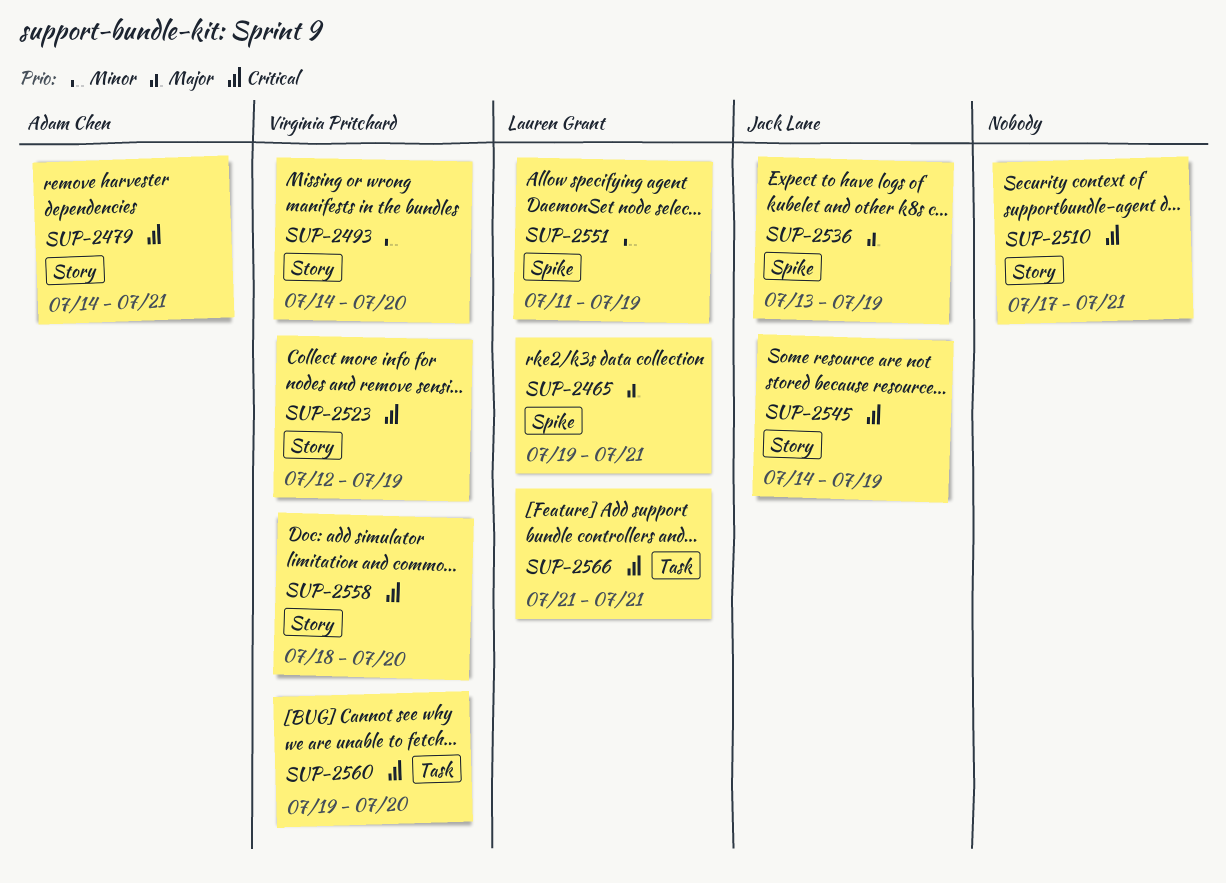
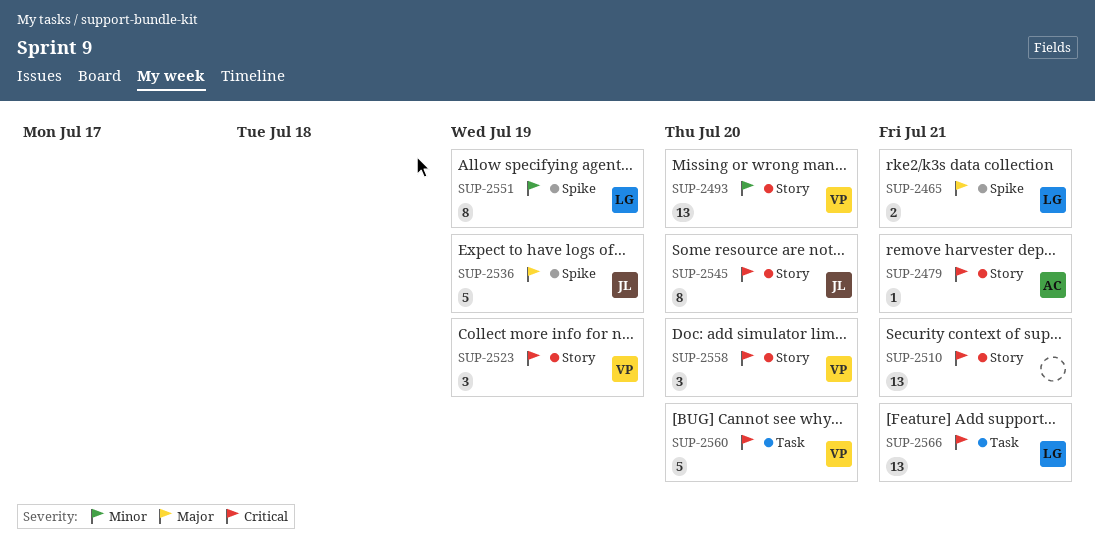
SUP-2545, due: Jul 19 -> Jul 20

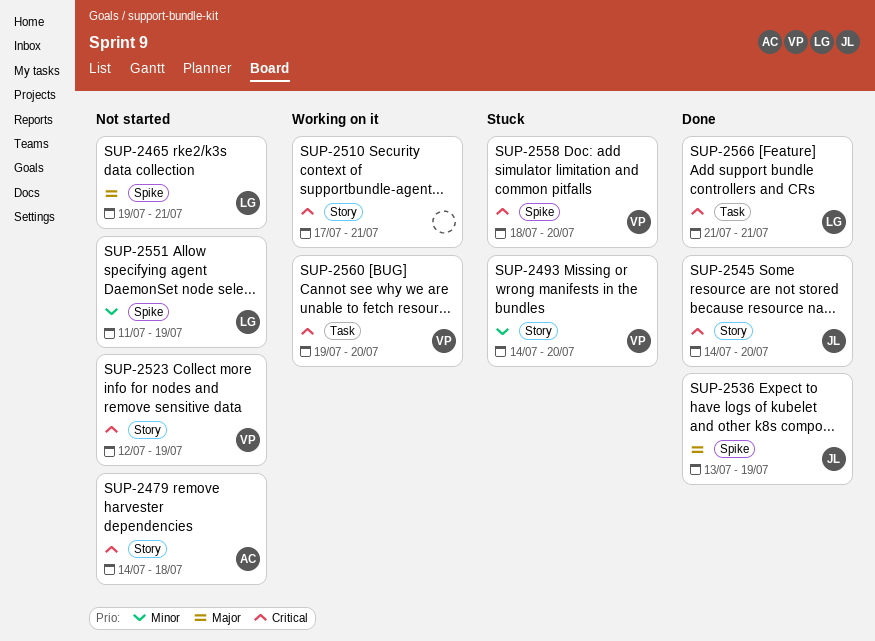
SUP-2479, due: Jul 21 -> Jul 18
SUP-2558, label: Story -> Spike

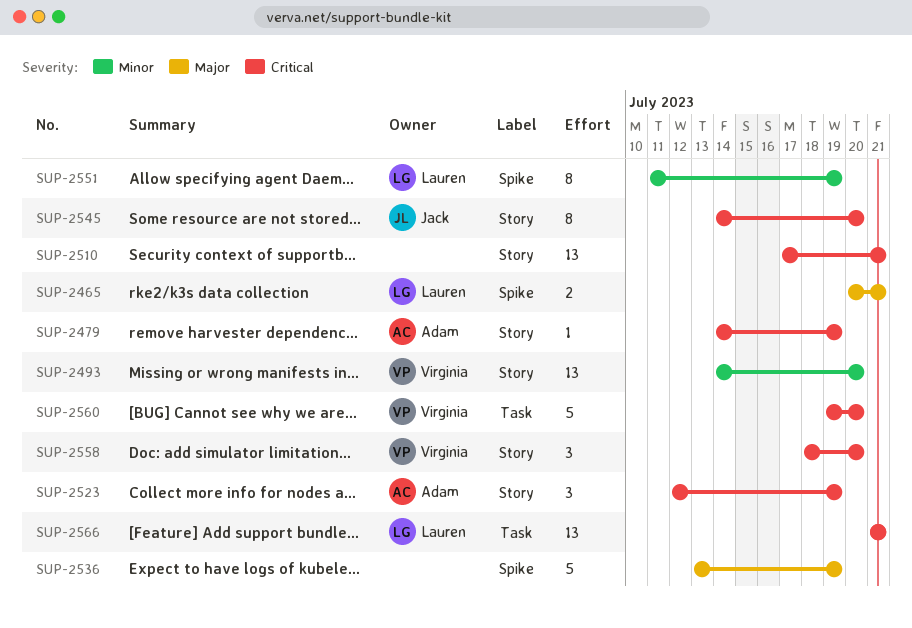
SUP-2465, start: Jul 19 -> Jul 20
SUP-2479, due: Jul 18 -> Jul 19
SUP-2523, owner: Virginia -> Adam
SUP-2536, owner: Jack -> none
SUP-2558, label: Spike -> Story

